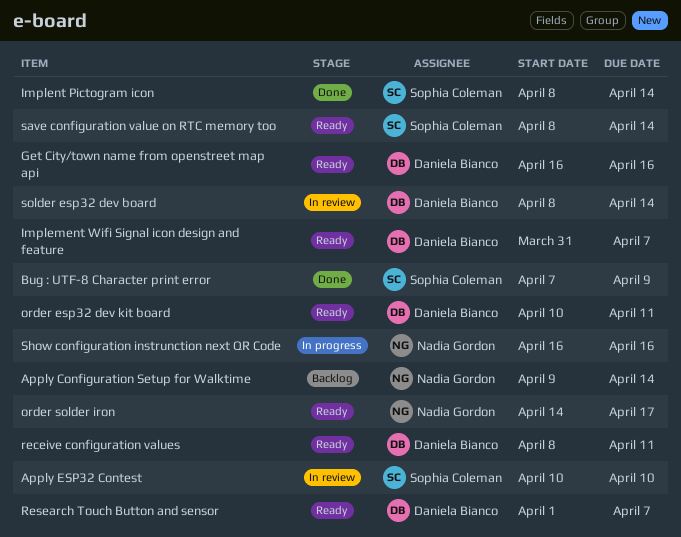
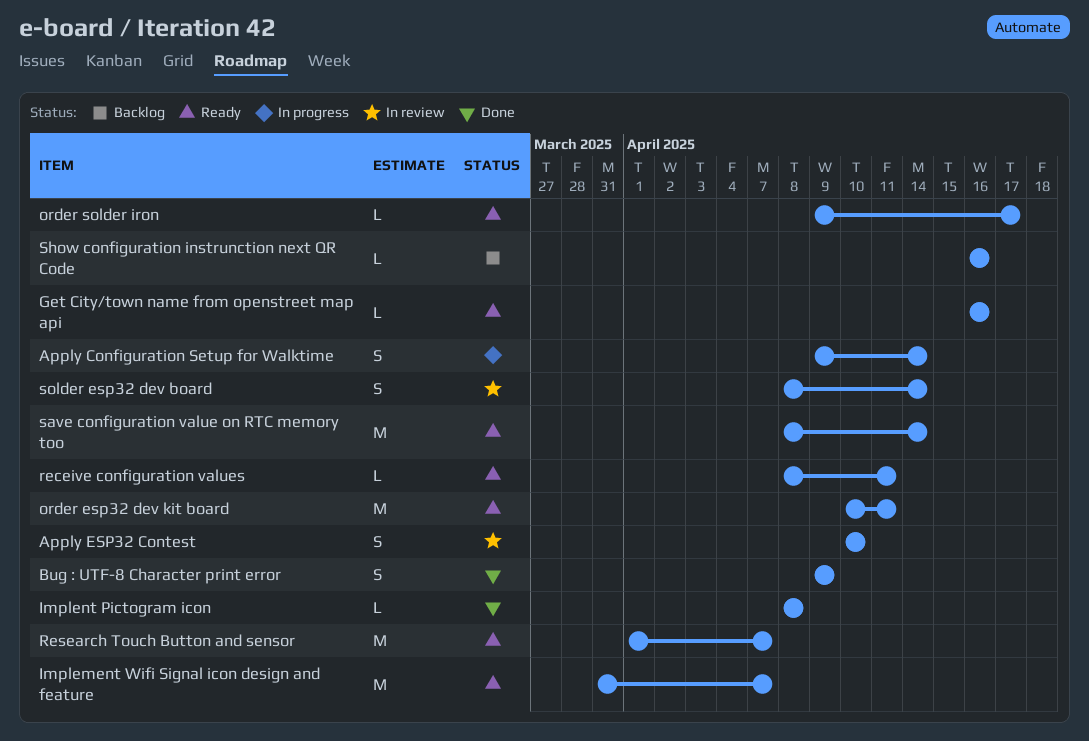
Apply Configuration Setup for Walktime, status: Backlog -> In progress
Bug : UTF-8 Character print error, start: Apr 7 -> Apr 9
Implent Pictogram icon, due: Apr 14 -> Apr 8
order solder iron, start: Apr 14 -> Apr 9
Show configuration instrunction next QR Code, status: In progress -> Backlog

